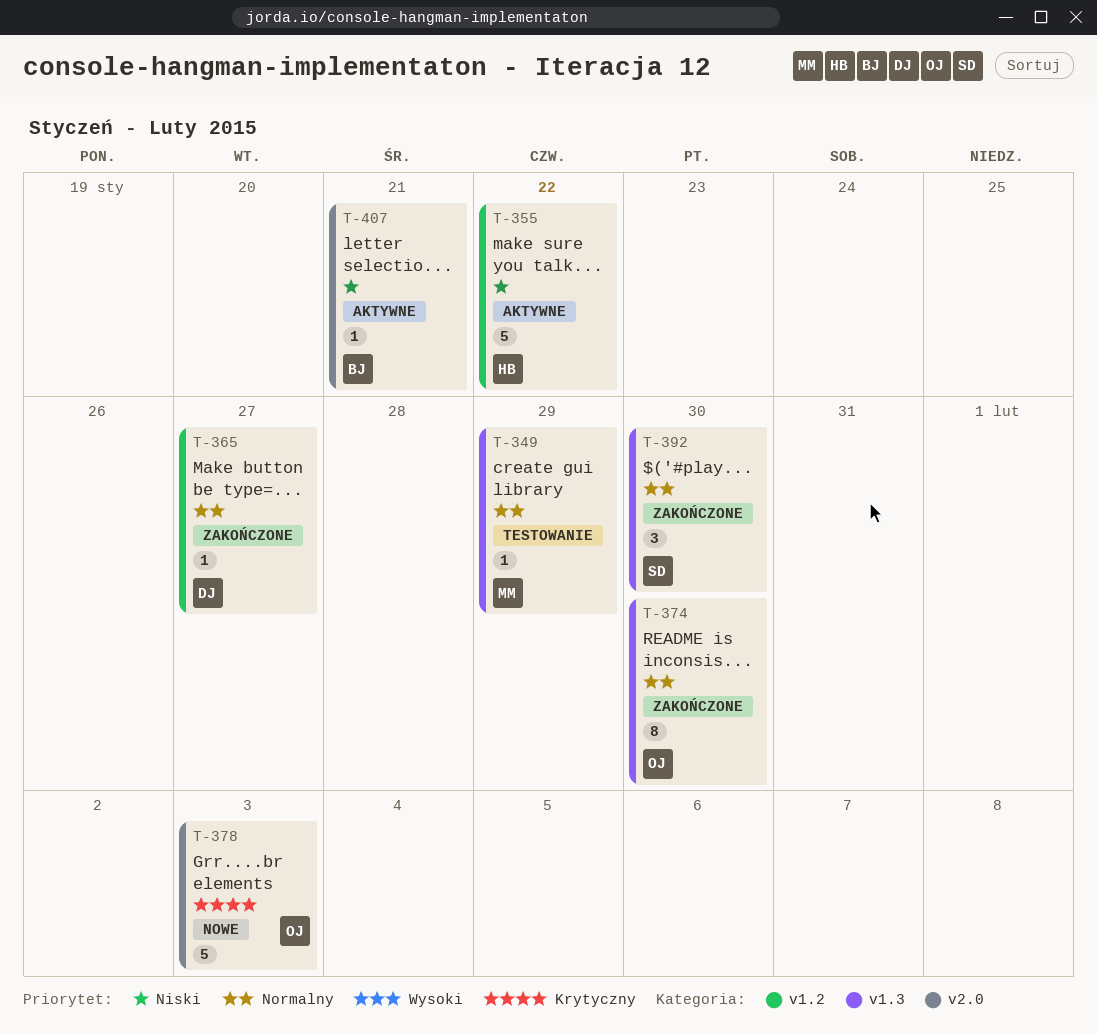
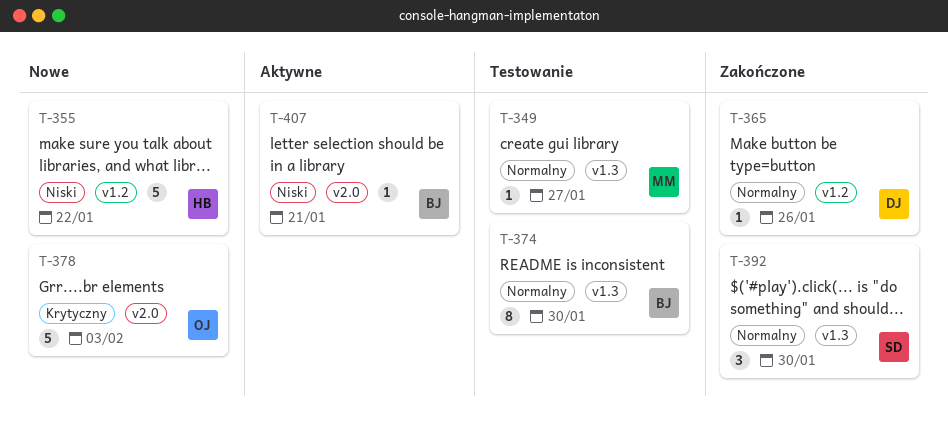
T-349, due: Jan 29 -> Jan 27
T-355, status: Aktywne -> Nowe
T-365, due: Jan 27 -> Jan 26
T-374, status: Zakończone -> Testowanie
T-374, owner: OJ -> BJ

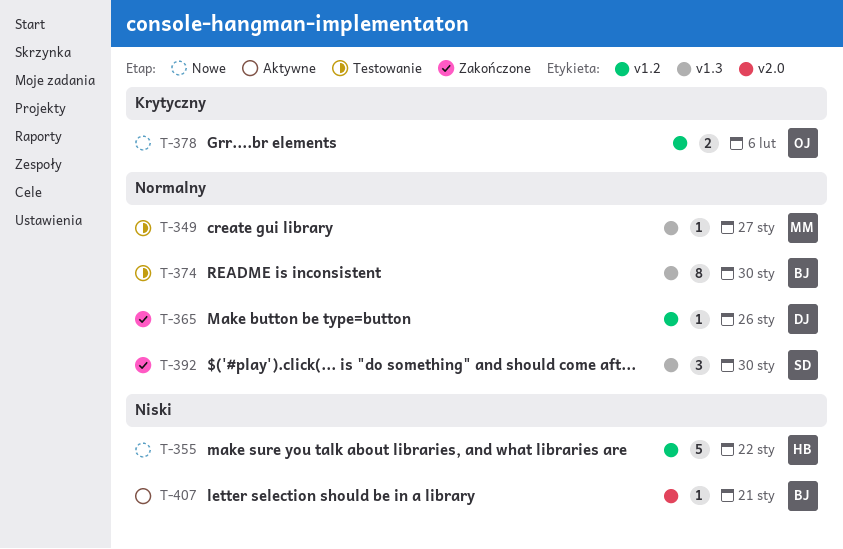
T-378, label: v2.0 -> v1.2
T-378, estimate: 5 -> 2
T-378, due: Feb 3 -> Feb 6

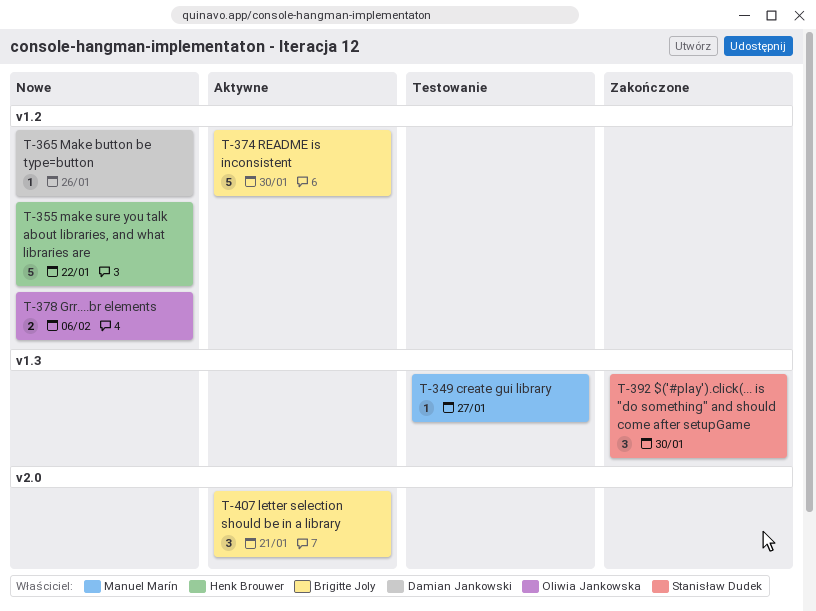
T-365, status: Zakończone -> Nowe
T-374, status: Testowanie -> Aktywne
T-374, label: v1.3 -> v1.2
T-374, estimate: 8 -> 5
T-407, estimate: 1 -> 3

